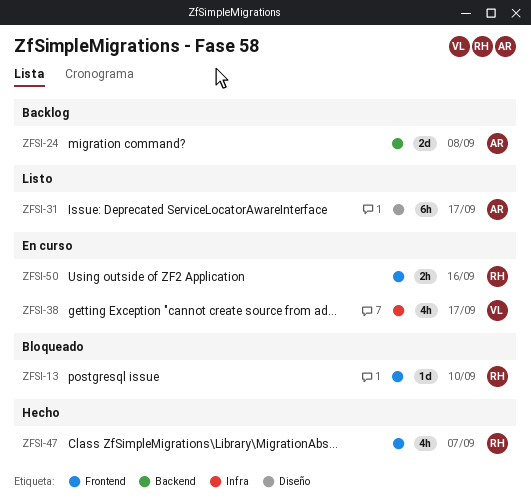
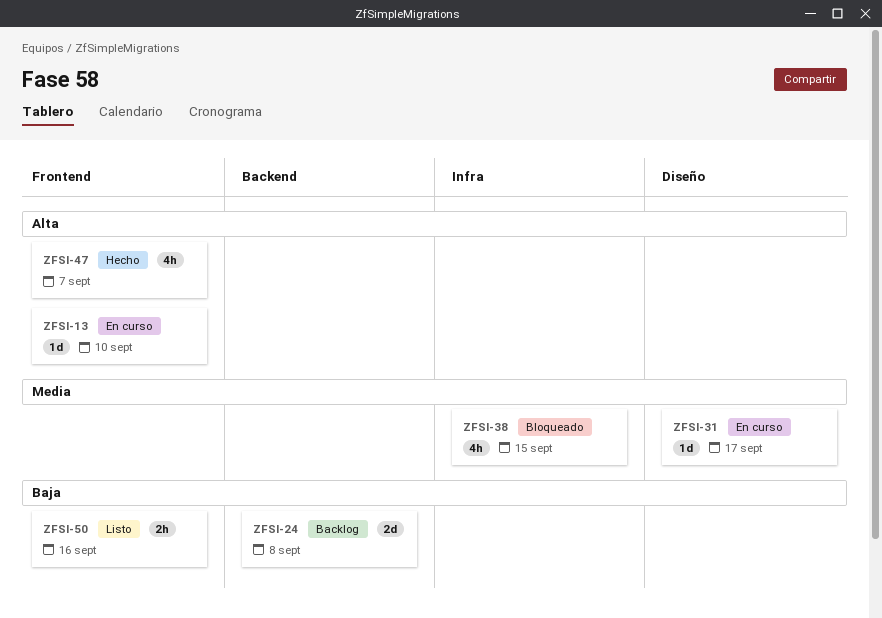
ZFSI-13, status: Bloqueado -> En curso
ZFSI-31, status: Listo -> En curso
ZFSI-31, estimate: 6h -> 1d
ZFSI-38, status: En curso -> Bloqueado
ZFSI-38, due: Sep 17 -> Sep 15
ZFSI-50, status: En curso -> Listo

